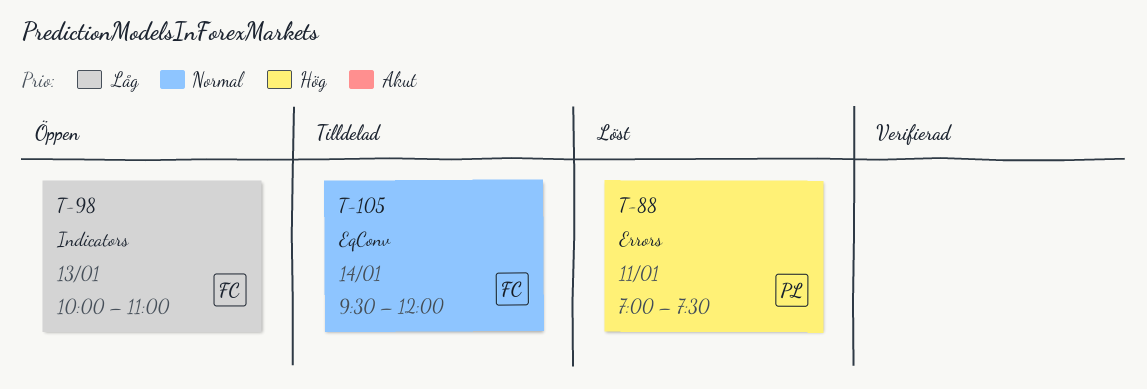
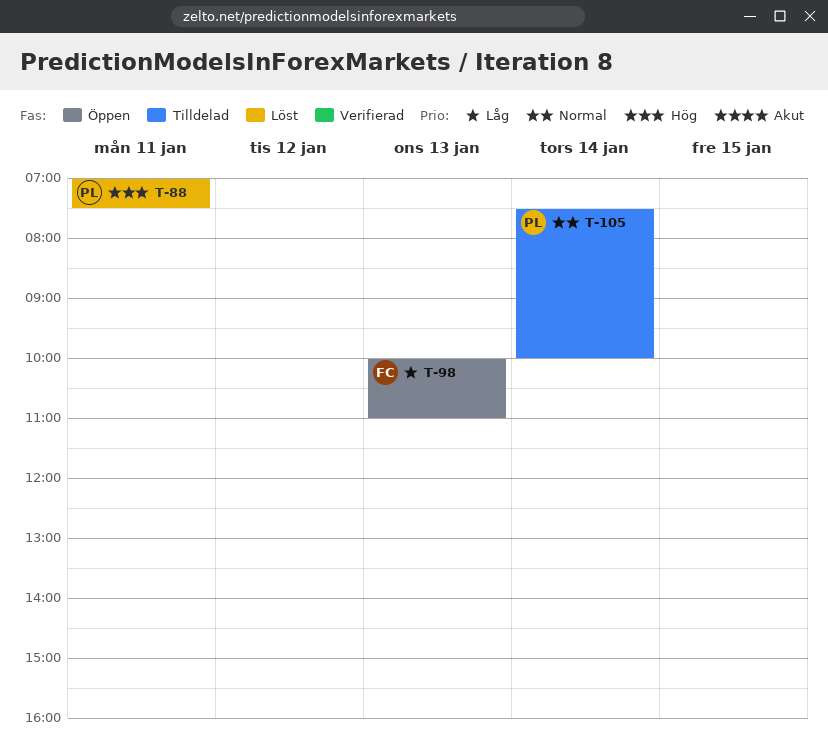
T-105, owner: FC -> PL
T-105, begins: 09:30 -> 07:30
T-105, ends: 12:00 -> 10:00

